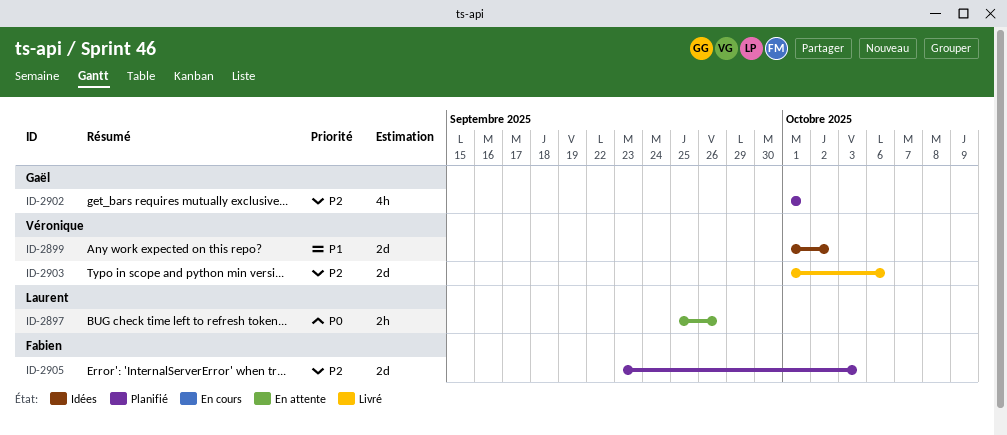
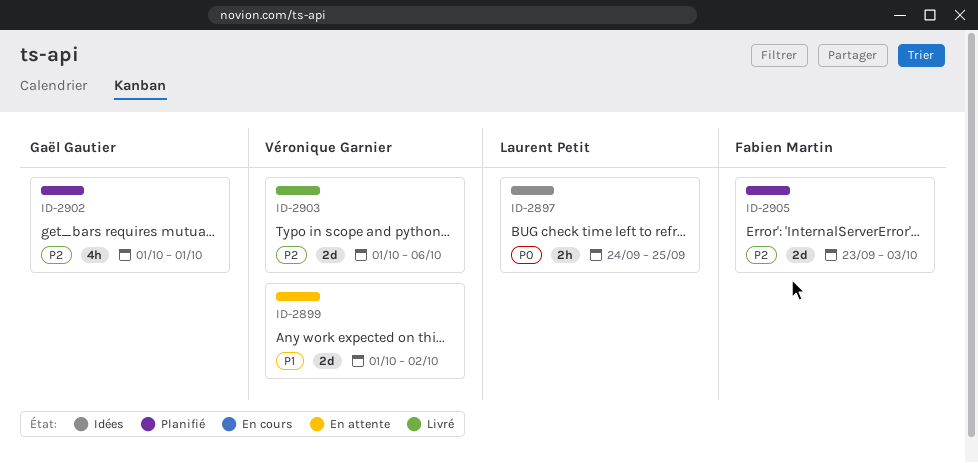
ID-2897, status: En attente -> Idées
ID-2897, start: Sep 25 -> Sep 24
ID-2897, due: Sep 26 -> Sep 25
ID-2899, status: Idées -> En attente

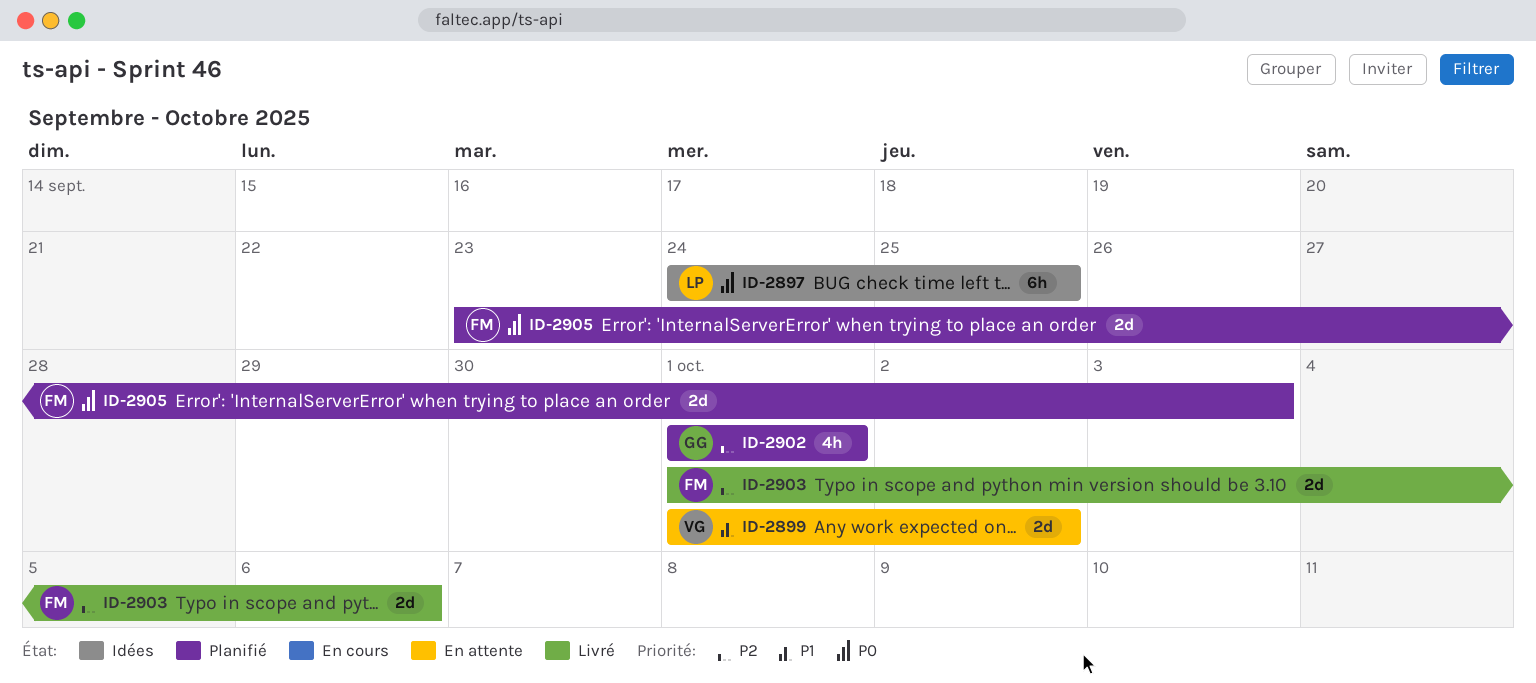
ID-2897, estimate: 2h -> 6h
ID-2903, owner: Véronique Garnier -> Fabien Martin
ID-2905, priority: P2 -> P0

